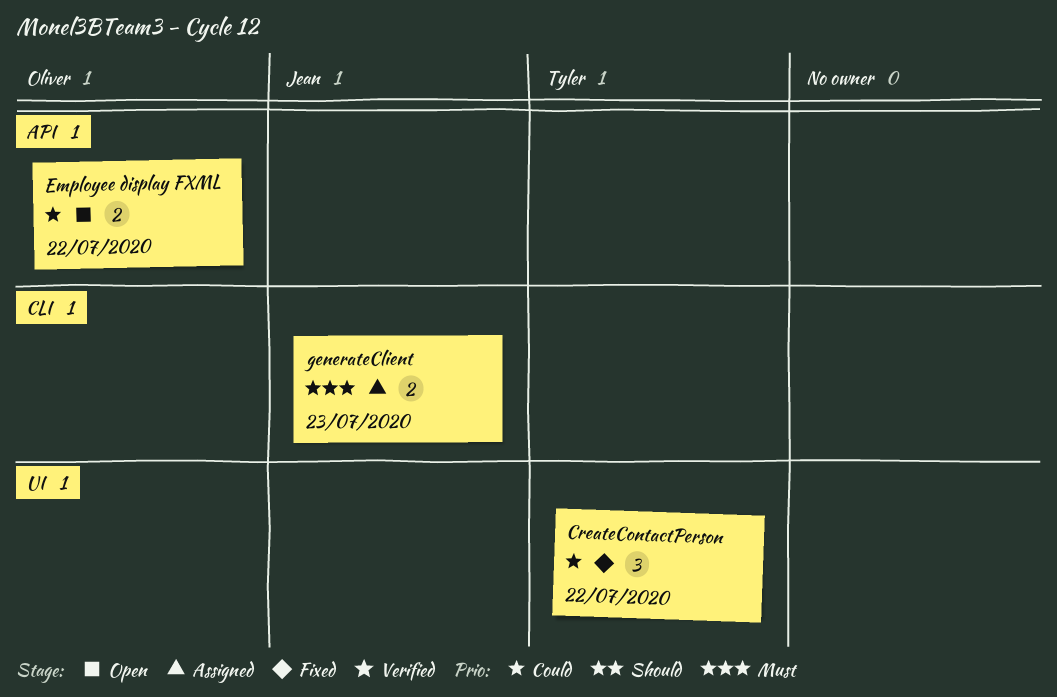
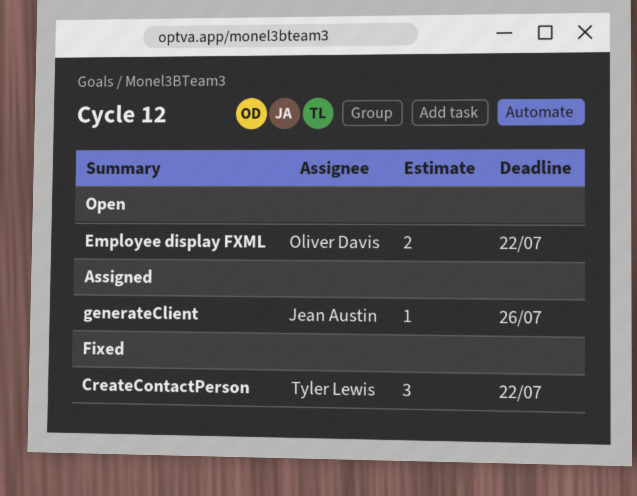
generateClient, estimate: 2 -> 1
generateClient, due: Jul 23 -> Jul 26

